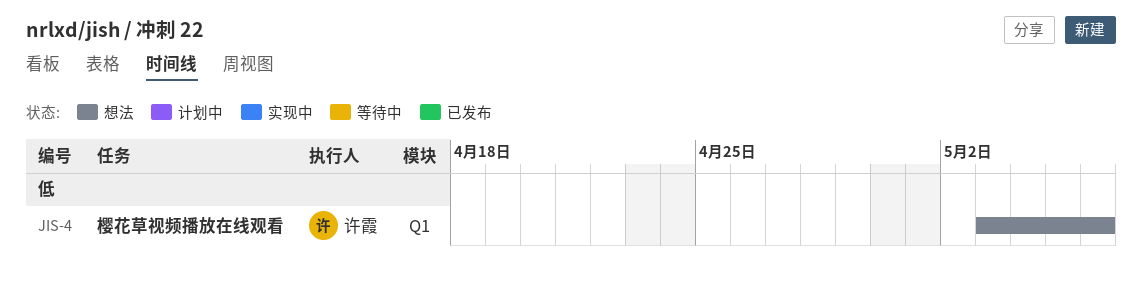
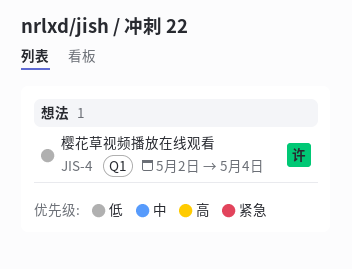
JIS-4, start: May 3 -> May 2
JIS-4, due: May 6 -> May 4

